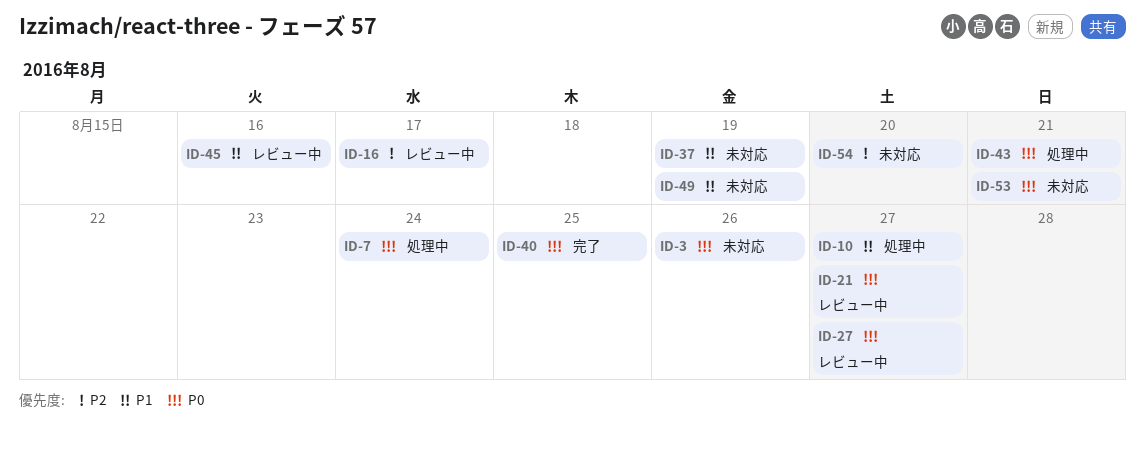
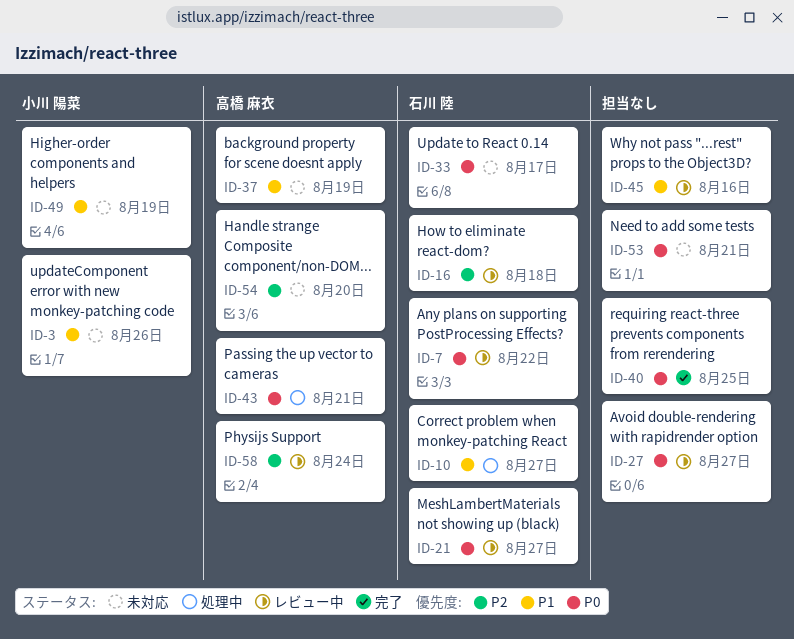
ID-3, priority: P0 -> P1
ID-7, status: 処理中 -> レビュー中
ID-7, due: Aug 24 -> Aug 22
ID-16, due: Aug 17 -> Aug 18
ID-33: none -> present
ID-58: none -> present

